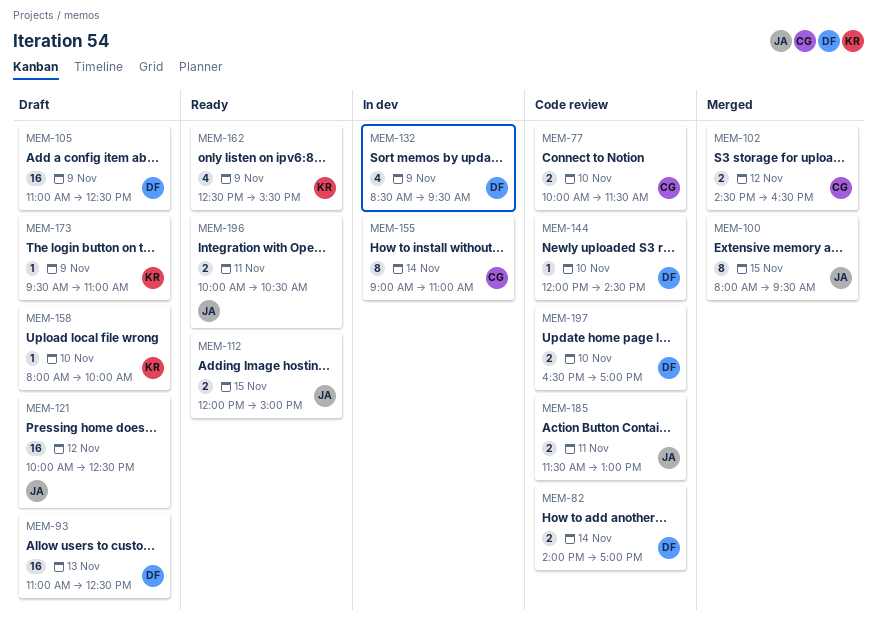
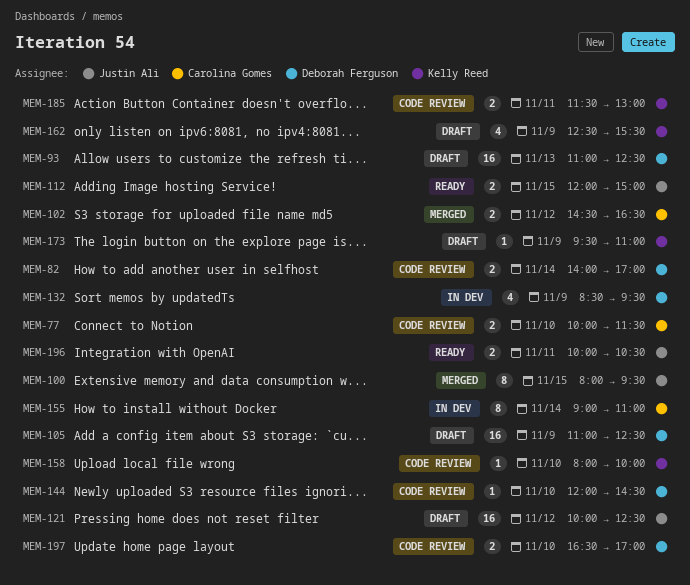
MEM-158, status: Draft -> Code review
MEM-162, status: Ready -> Draft
MEM-185, owner: Justin Ali -> Kelly Reed

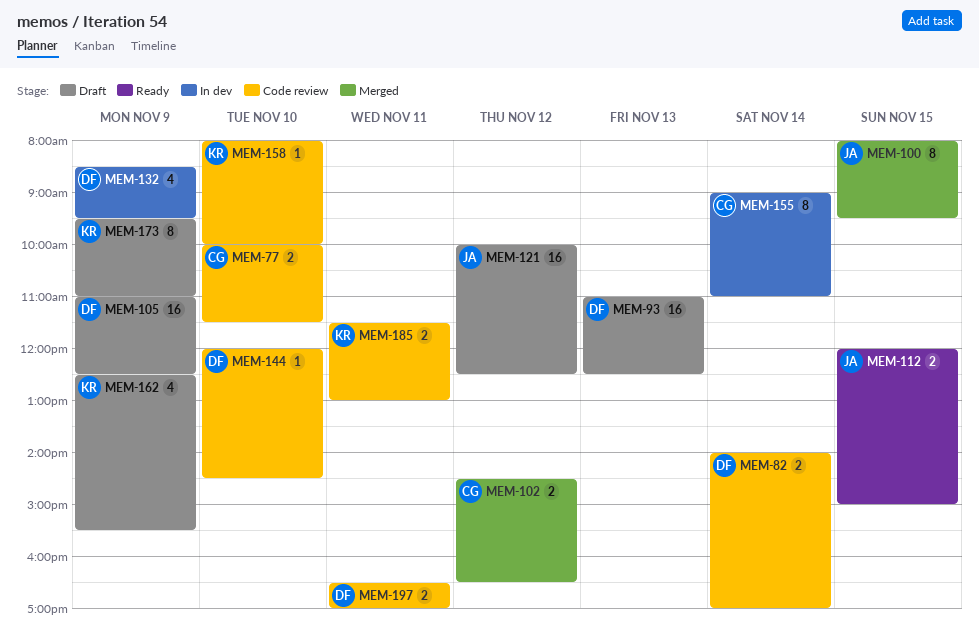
MEM-173, estimate: 1 -> 8
MEM-196: present -> none
MEM-197, day: Nov 10 -> Nov 11

